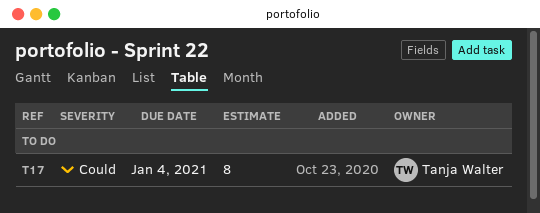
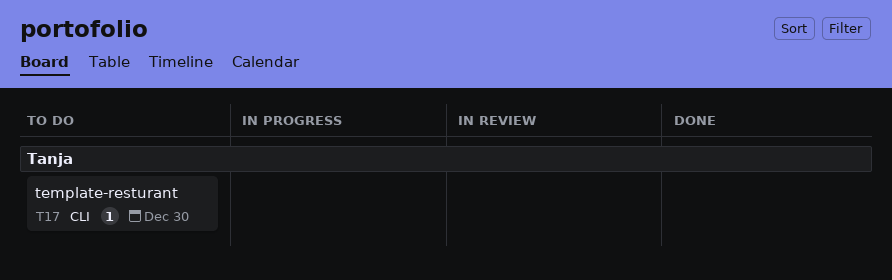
T17, estimate: 8 -> 1
T17, due: Jan 4 -> Dec 30

